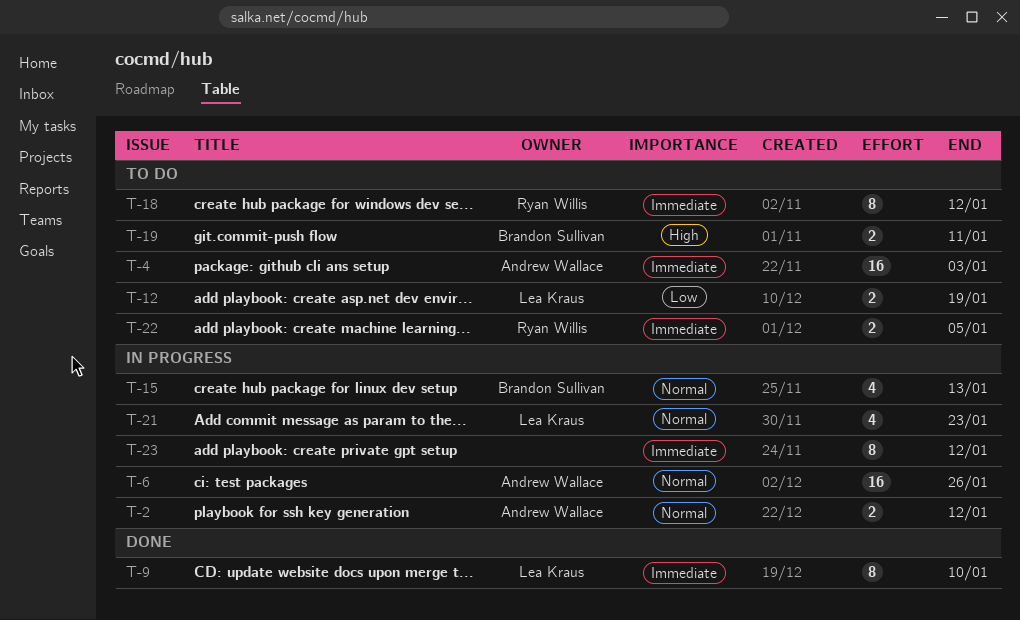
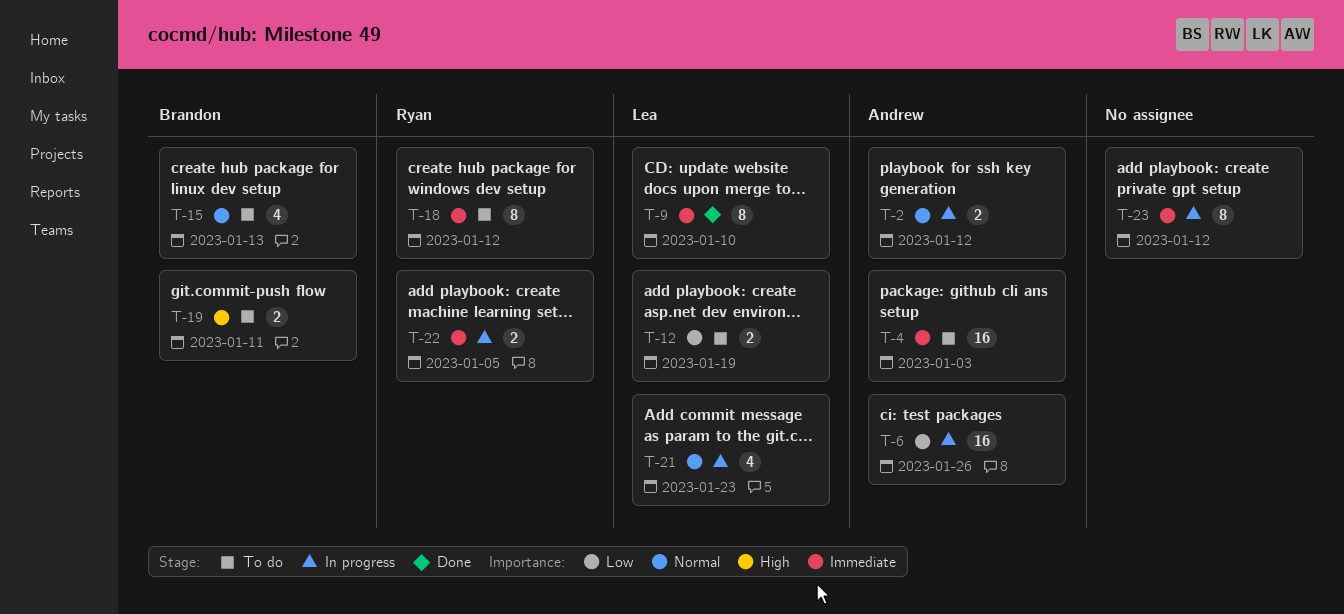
T-6, priority: Normal -> Low
T-15, status: In progress -> To do
T-22, status: To do -> In progress

